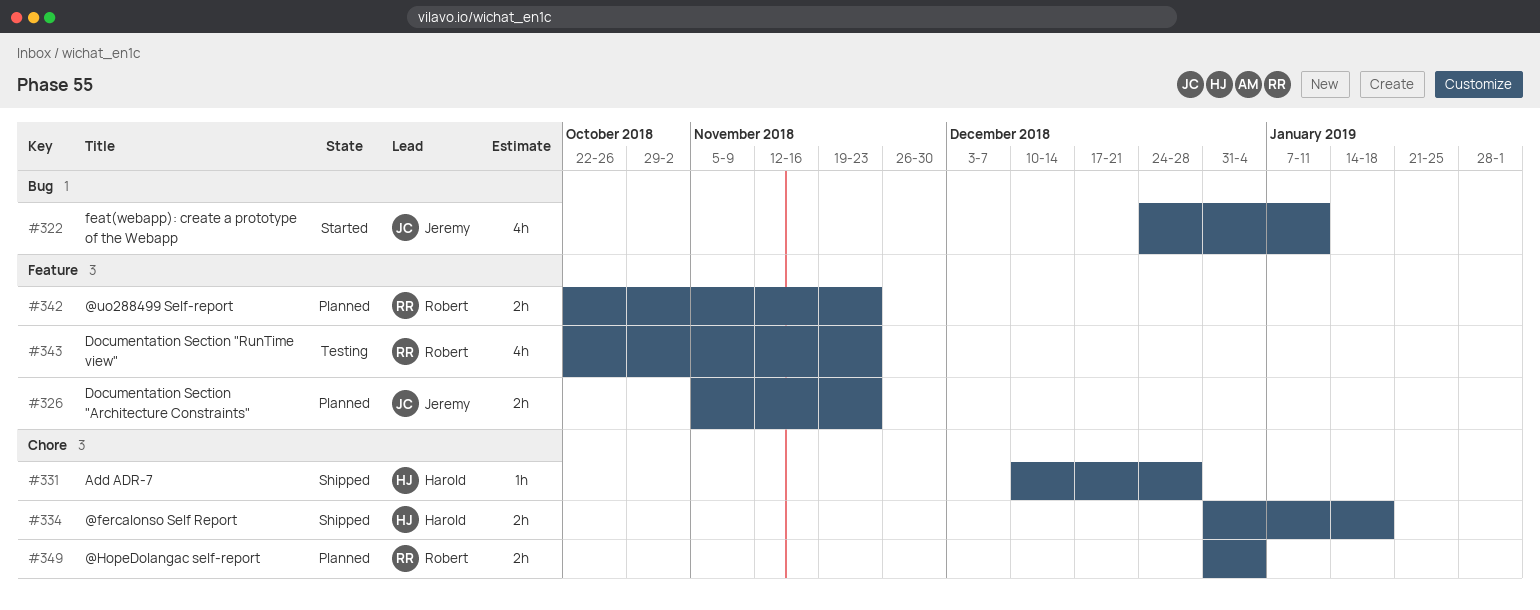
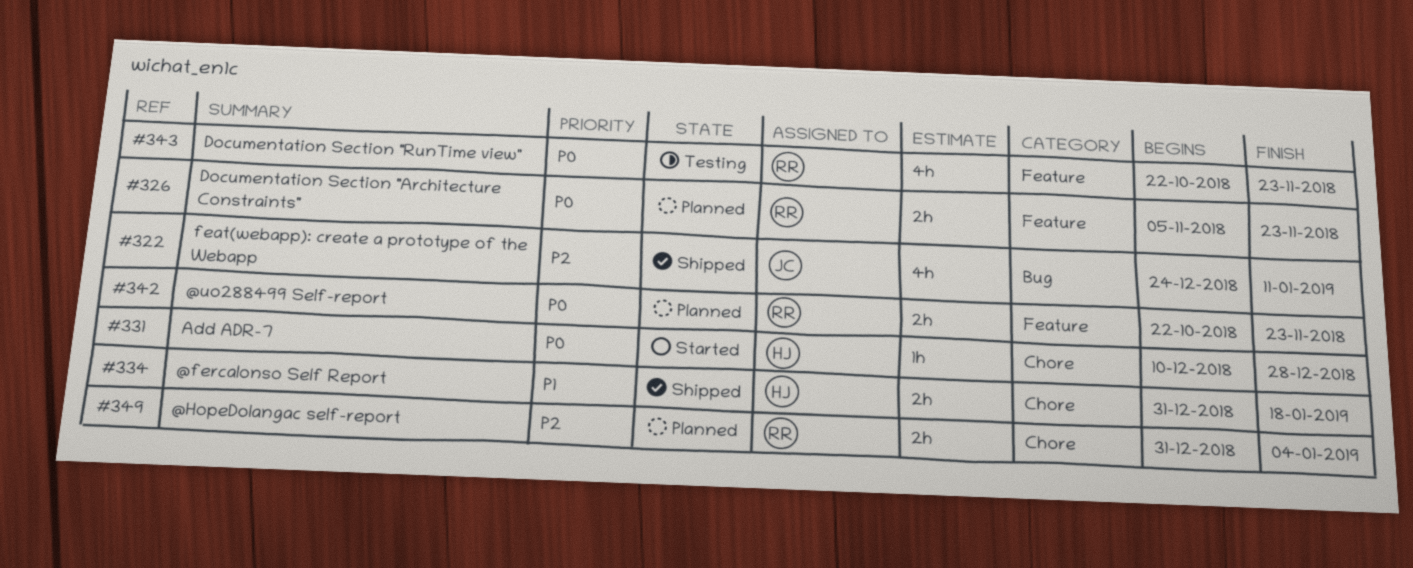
#322, status: Started -> Shipped
#326, owner: Jeremy -> Robert
#331, status: Shipped -> Started

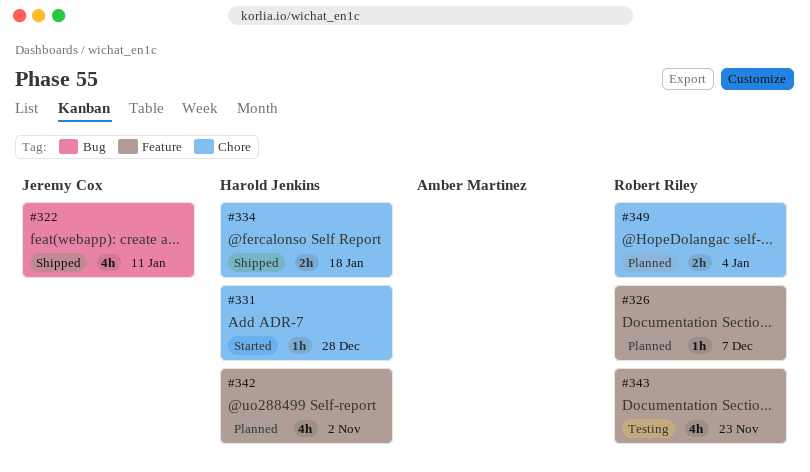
#326, estimate: 2h -> 1h
#326, due: Nov 23 -> Dec 7
#342, owner: Robert Riley -> Harold Jenkins
#342, estimate: 2h -> 4h
#342, due: Nov 23 -> Nov 2

